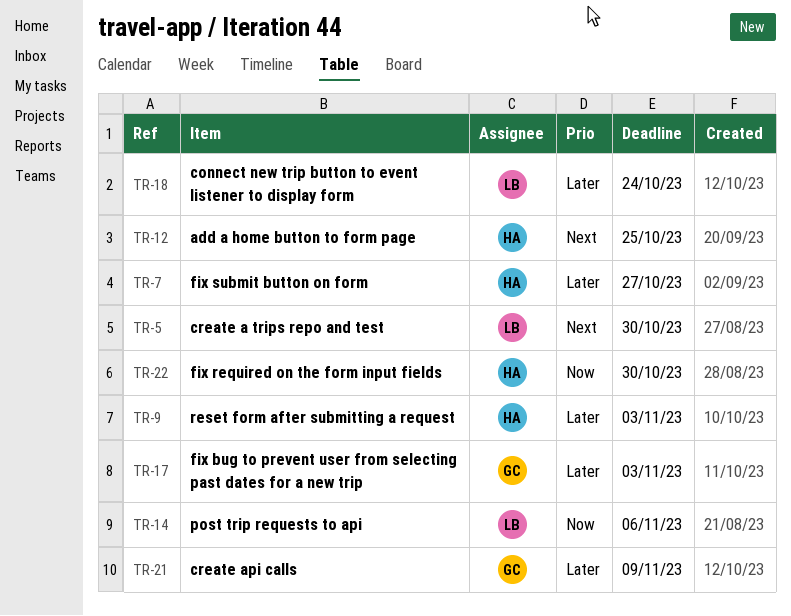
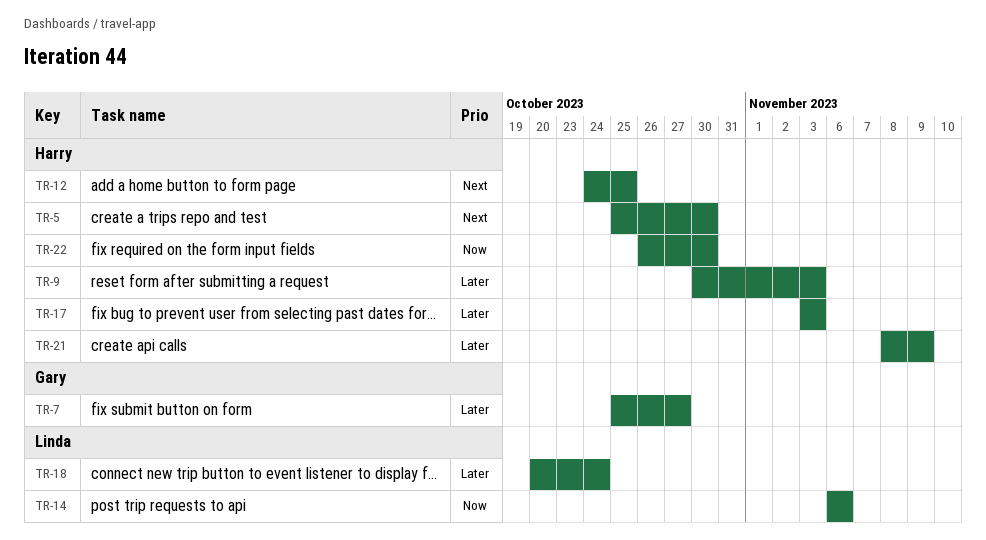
TR-5, owner: Linda -> Harry
TR-7, owner: Harry -> Gary
TR-17, owner: Gary -> Harry
TR-21, owner: Gary -> Harry

